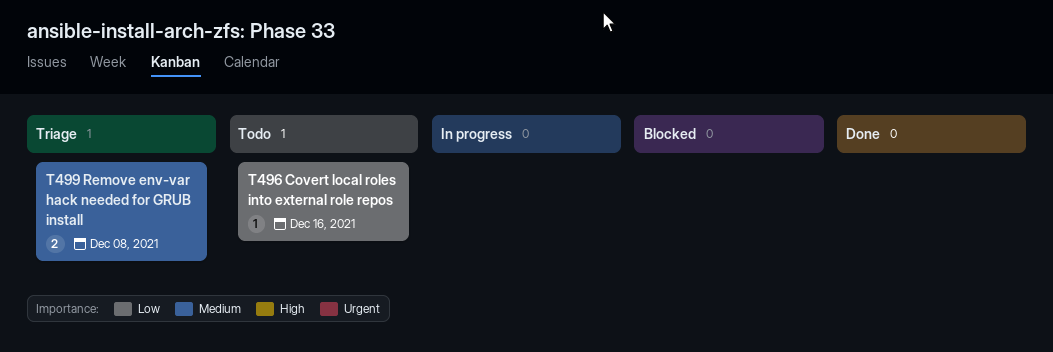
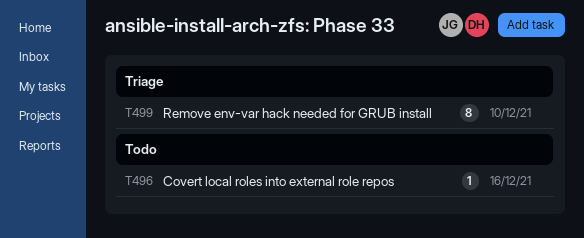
T499, estimate: 2 -> 8
T499, due: Dec 8 -> Dec 10

